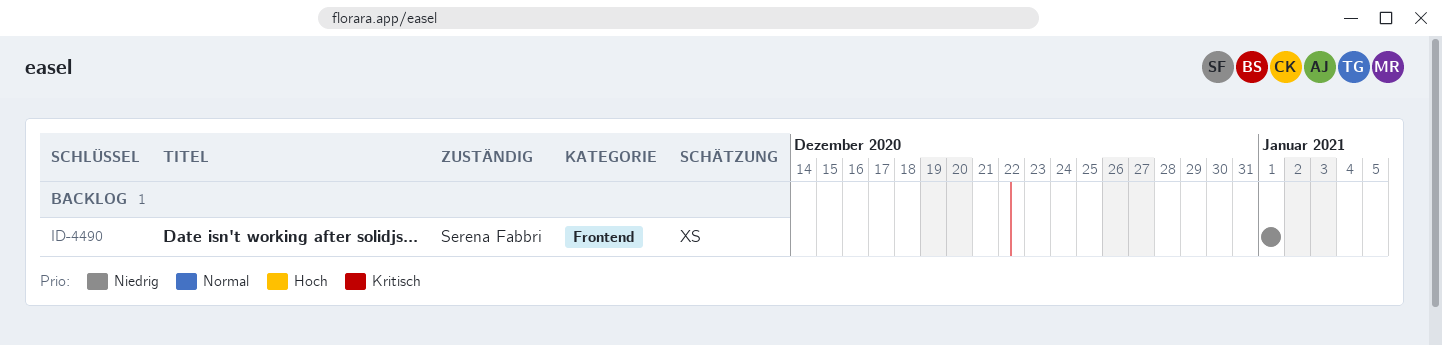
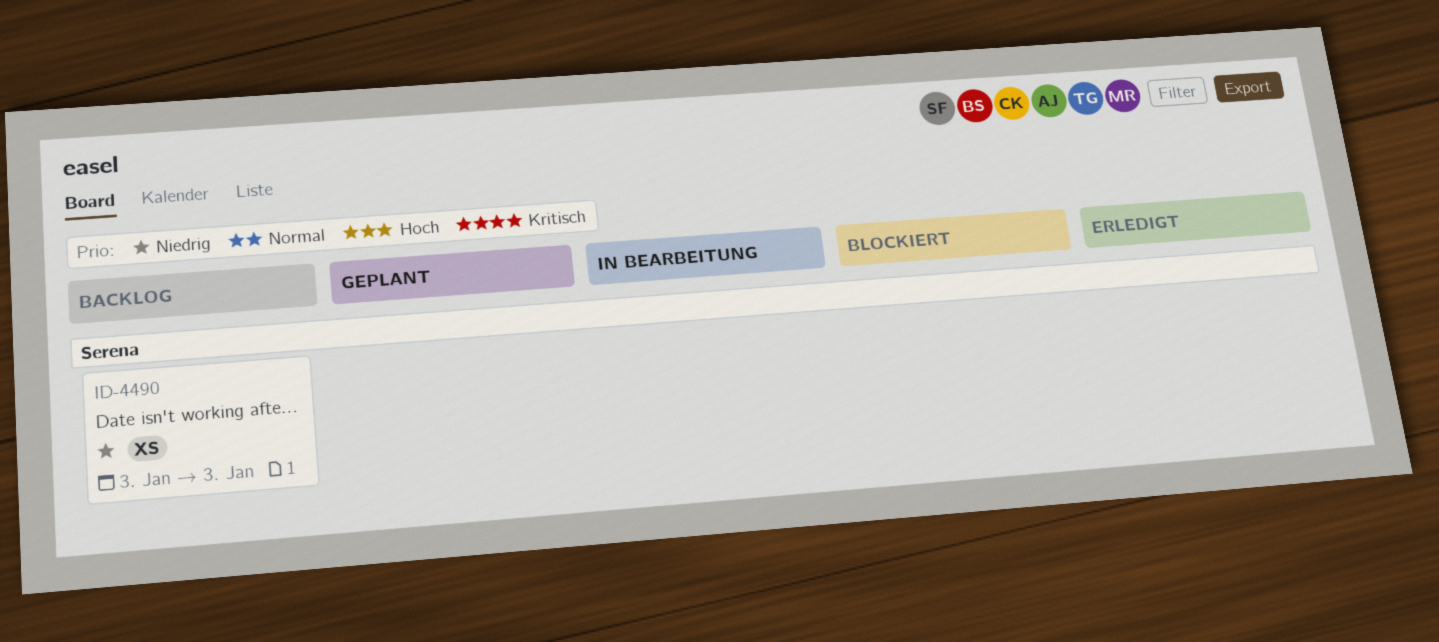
ID-4490, start: Jan 1 -> Jan 3
ID-4490, due: Jan 1 -> Jan 3

